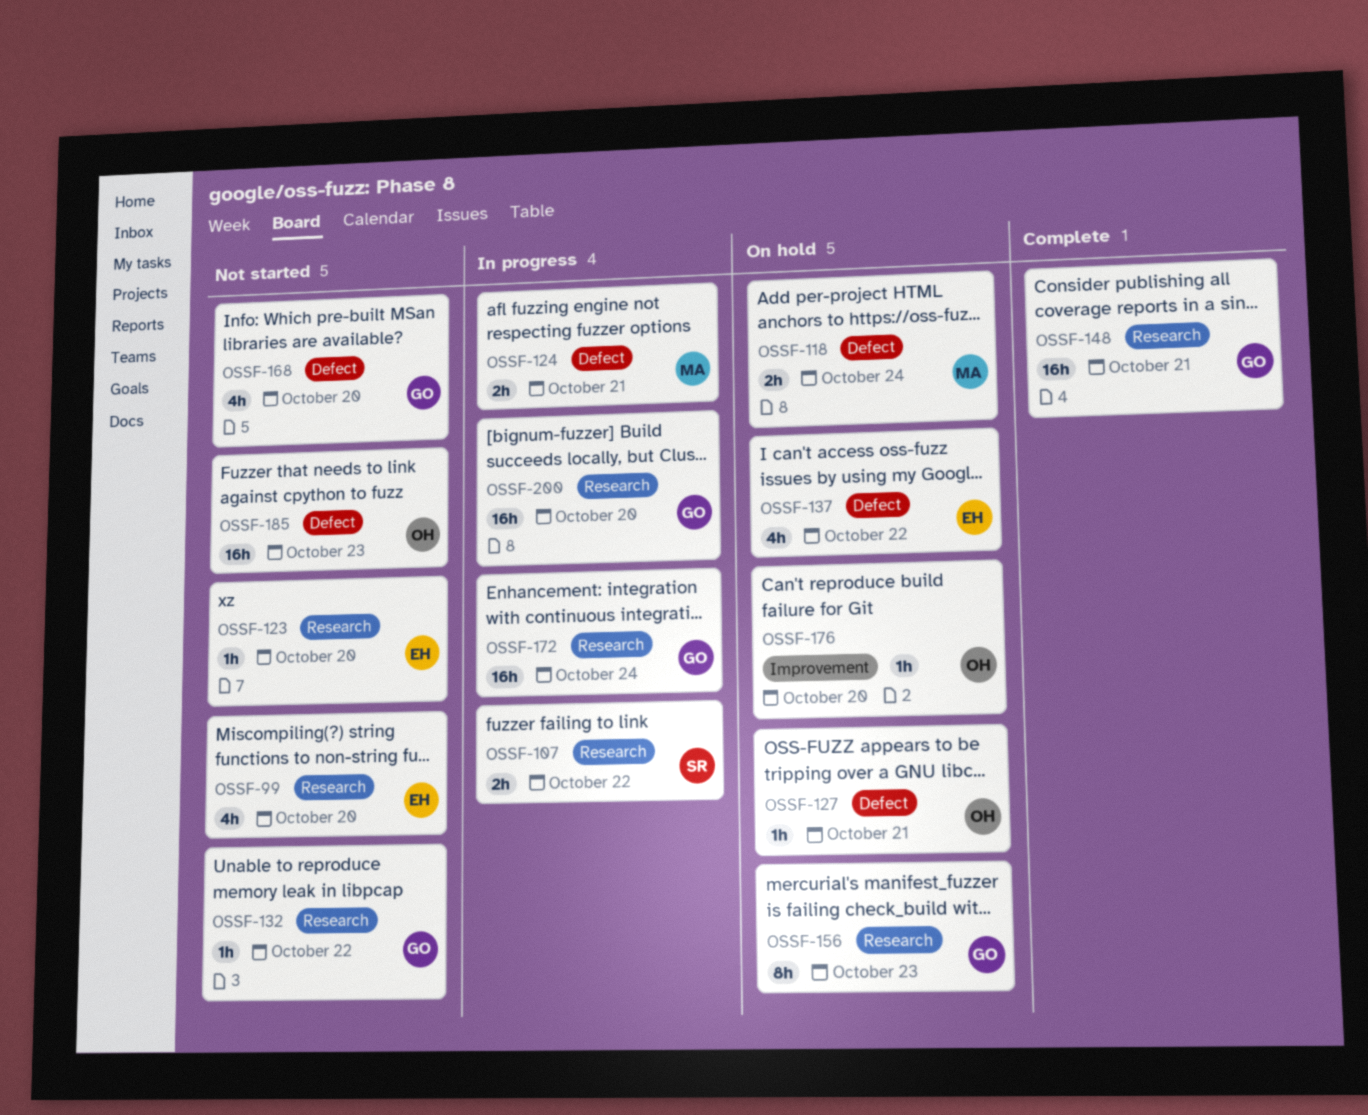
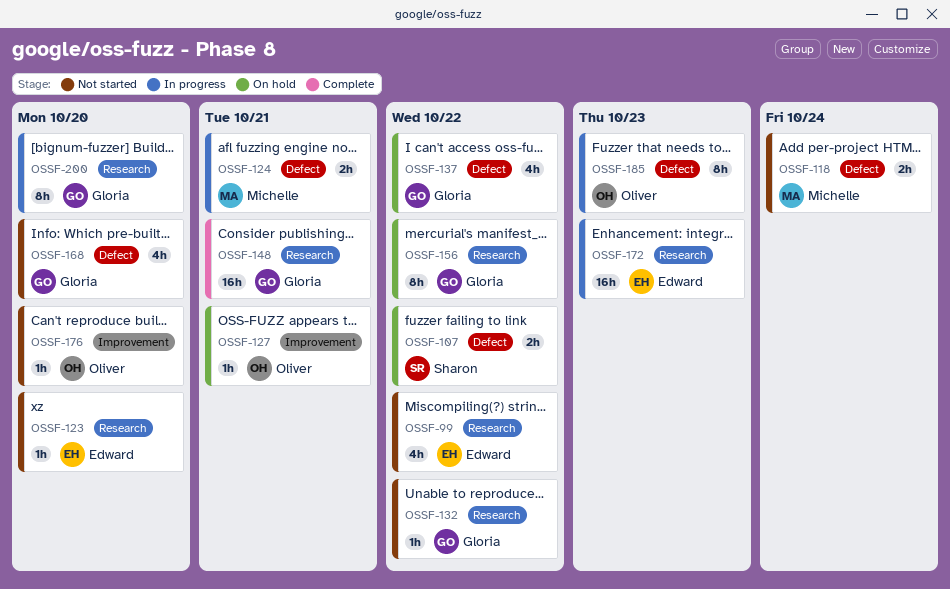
OSSF-99, due: Oct 20 -> Oct 22
OSSF-107, status: In progress -> On hold
OSSF-107, label: Research -> Defect
OSSF-118, status: On hold -> Not started
OSSF-127, label: Defect -> Improvement
OSSF-137, owner: Edward -> Gloria
OSSF-156, due: Oct 23 -> Oct 22
OSSF-172, owner: Gloria -> Edward
OSSF-172, due: Oct 24 -> Oct 23
OSSF-176, status: On hold -> Not started
OSSF-185, status: Not started -> In progress
OSSF-185, estimate: 16h -> 8h
OSSF-200, estimate: 16h -> 8h

